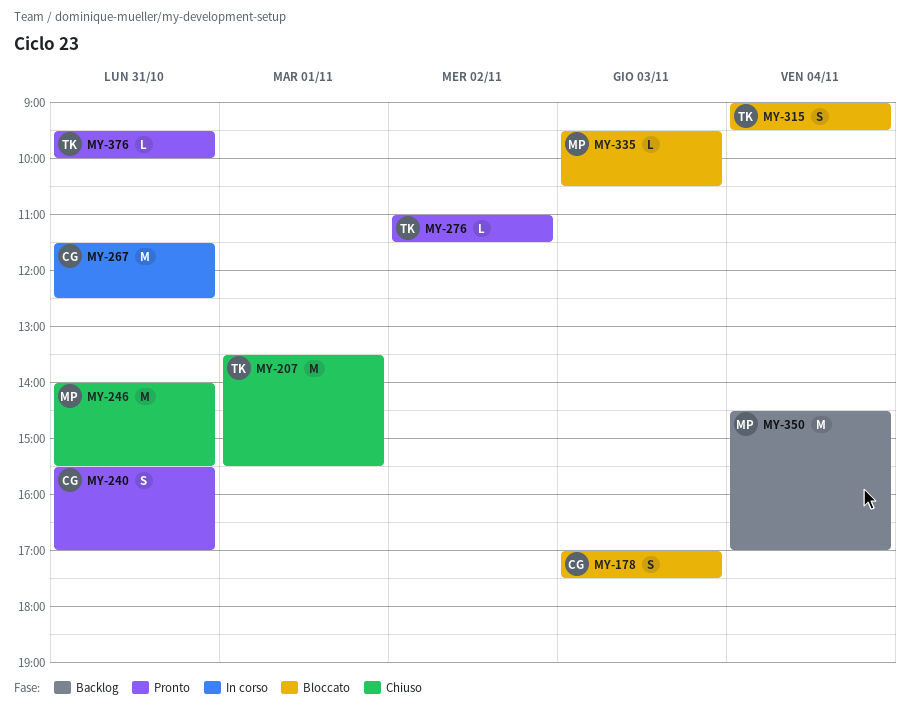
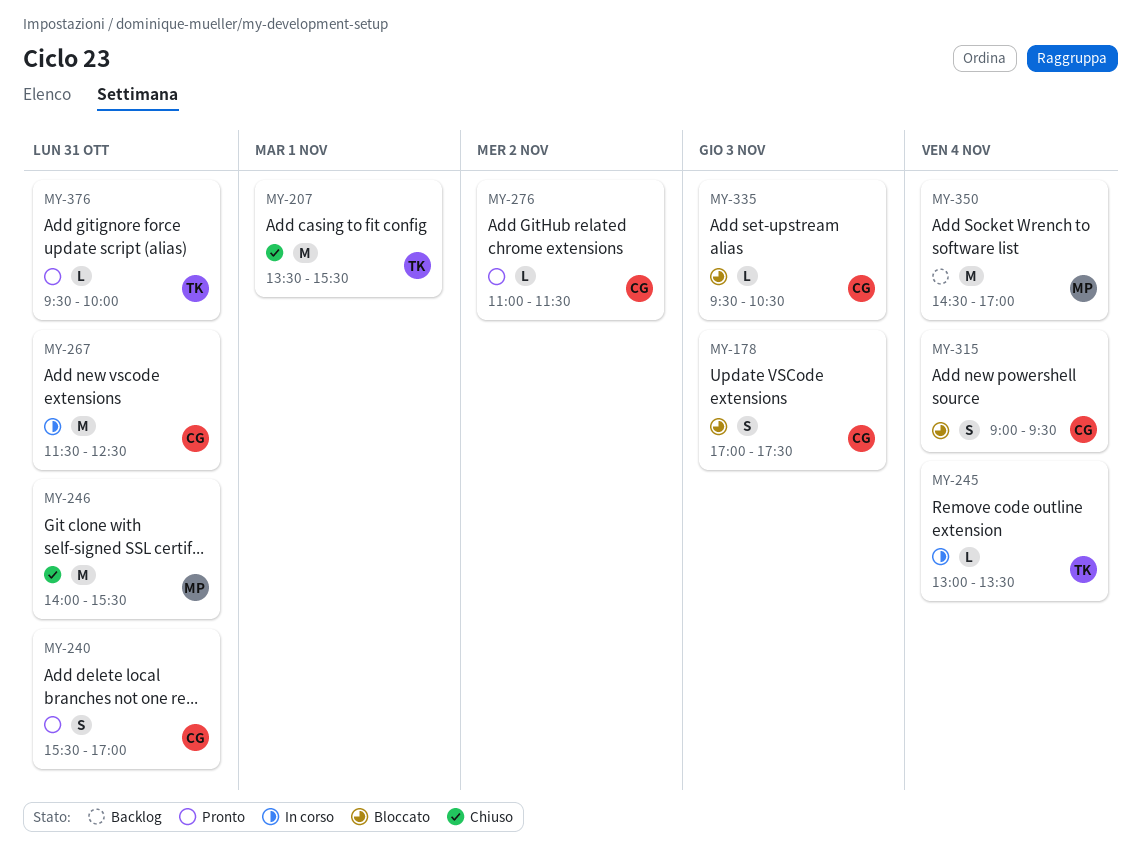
MY-245: none -> present
MY-276, owner: TK -> CG
MY-315, owner: TK -> CG
MY-335, owner: MP -> CG

